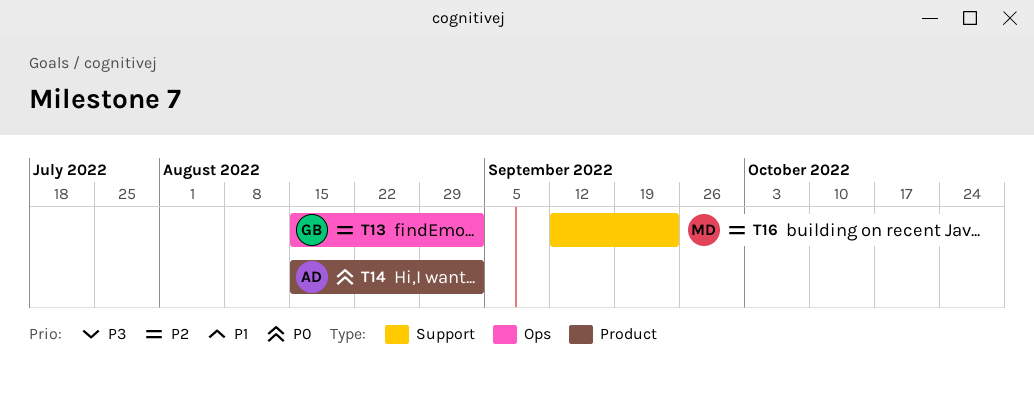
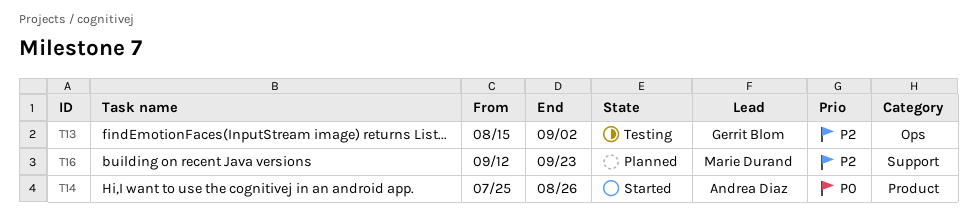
T14, start: Aug 15 -> Jul 25
T14, due: Sep 2 -> Aug 26

